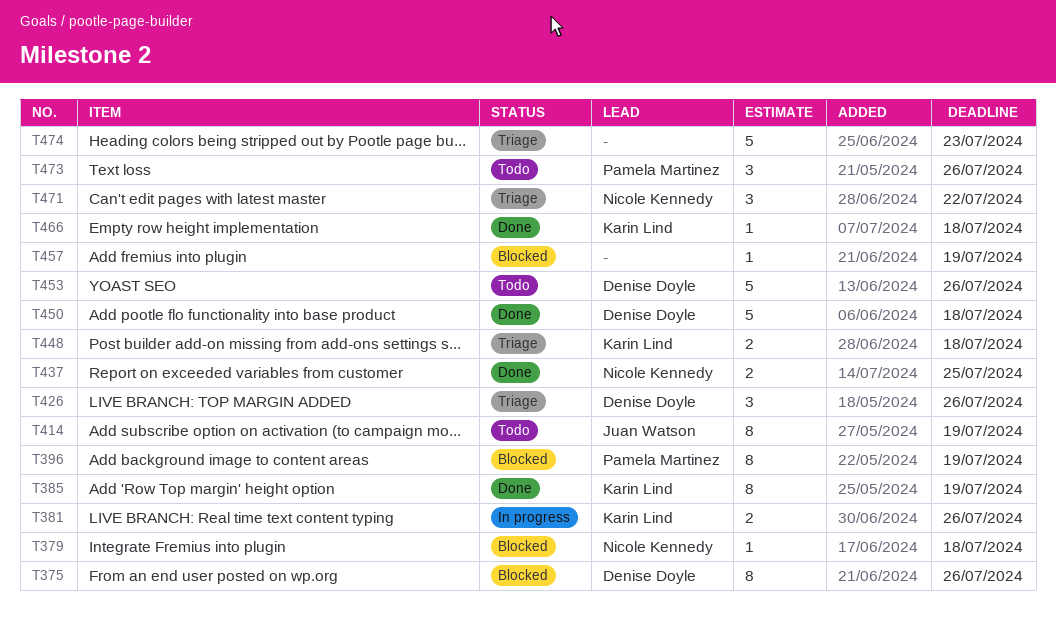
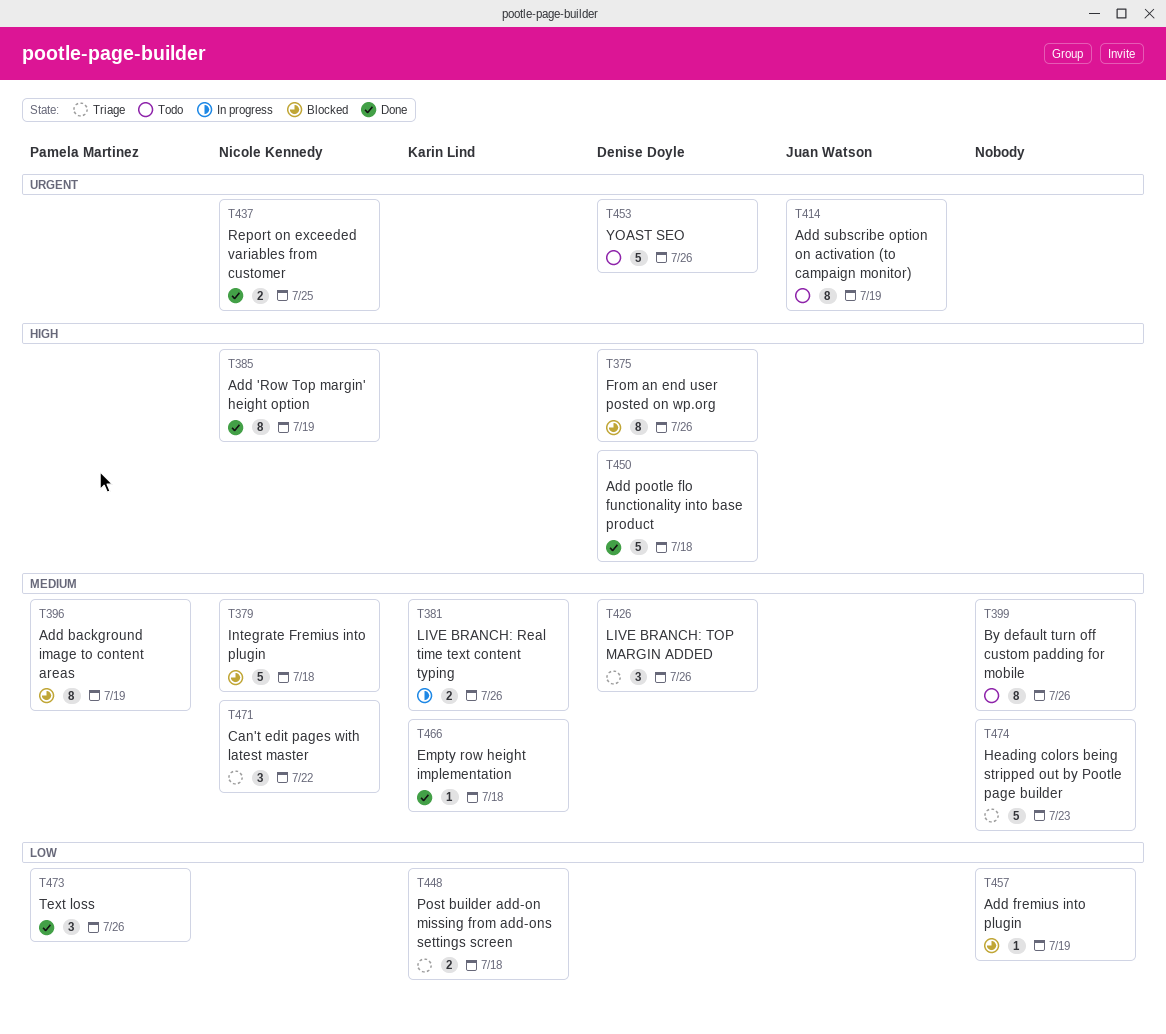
T379, estimate: 1 -> 5
T385, owner: Karin Lind -> Nicole Kennedy
T399: none -> present
T473, status: Todo -> Done

